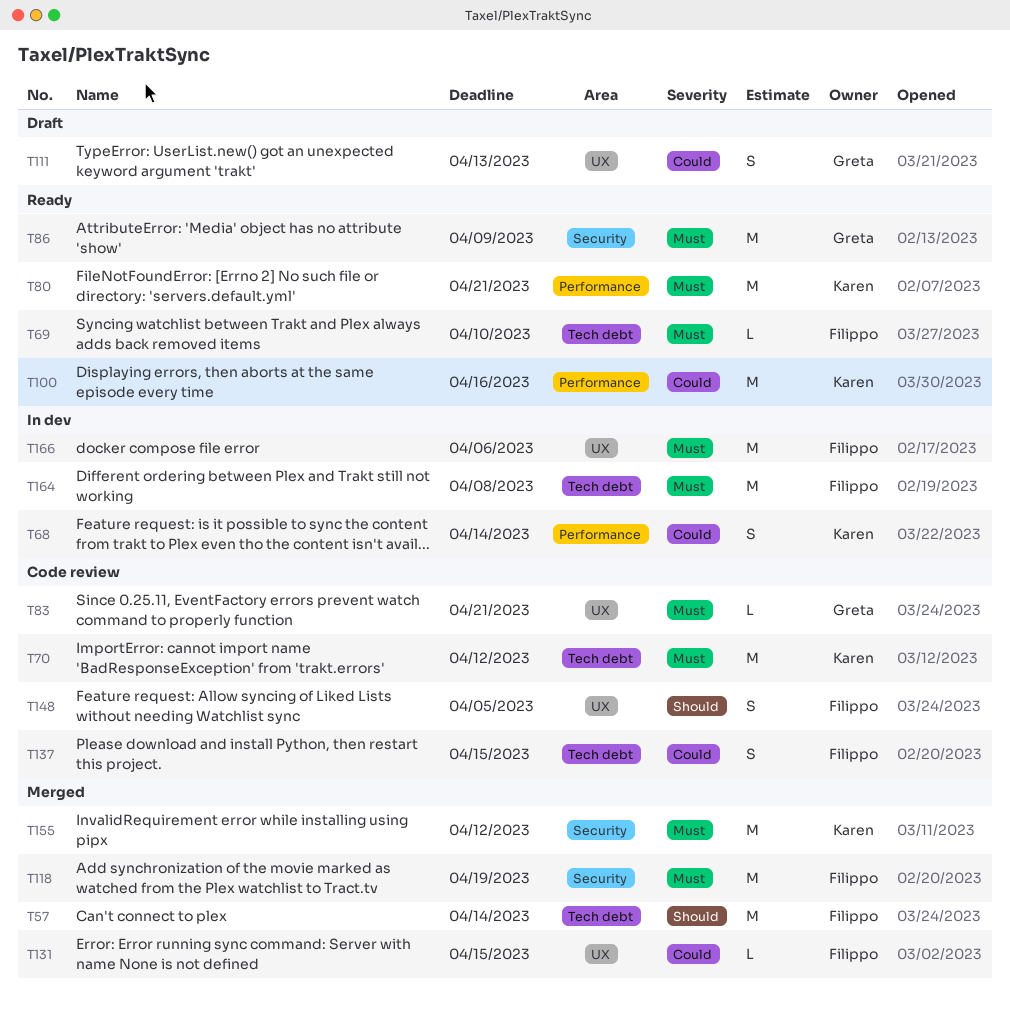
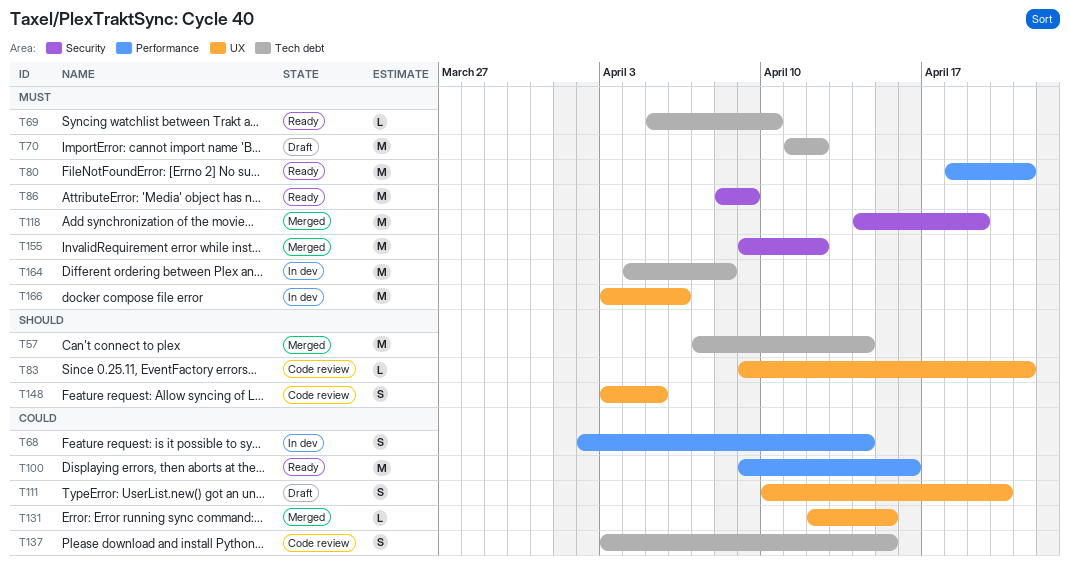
T70, status: Code review -> Draft
T83, priority: Must -> Should
T111, due: Apr 13 -> Apr 20

